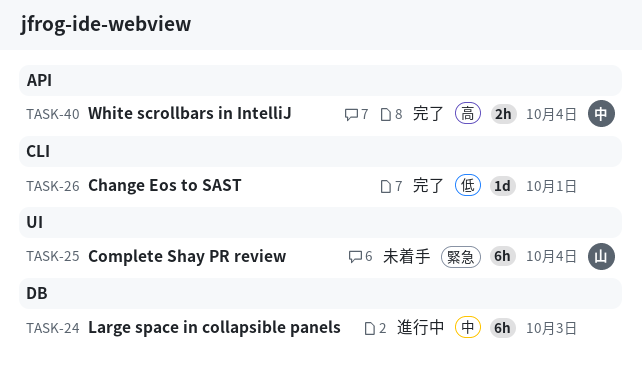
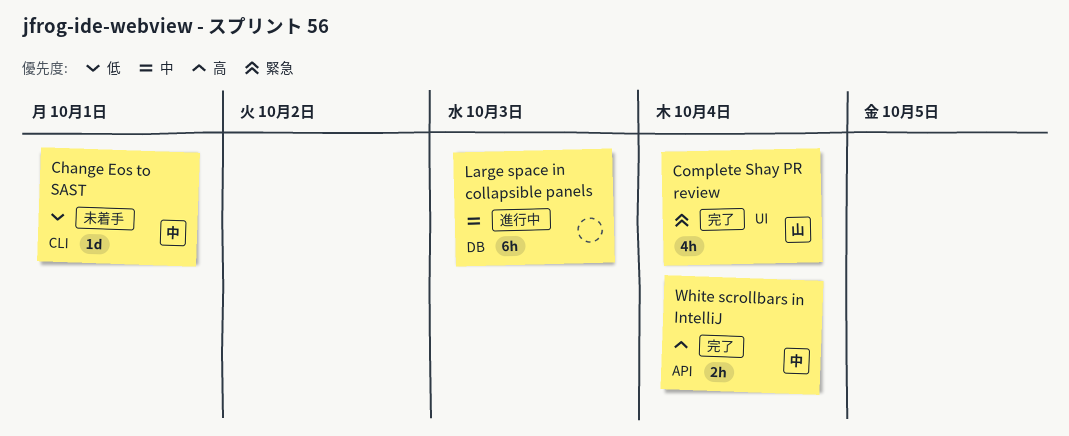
Change Eos to SAST, status: 完了 -> 未着手
Change Eos to SAST, owner: none -> 中
Complete Shay PR review, status: 未着手 -> 完了
Complete Shay PR review, estimate: 6h -> 4h

